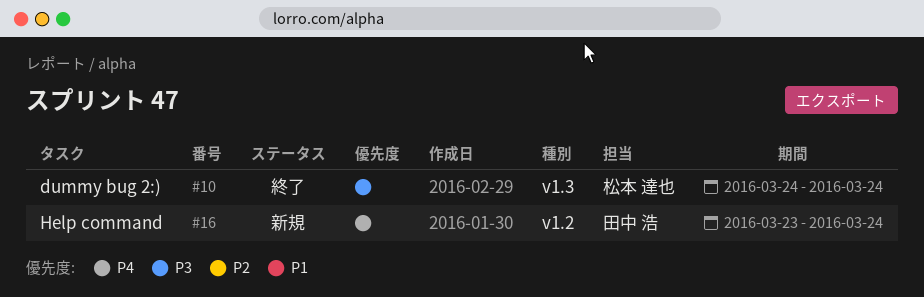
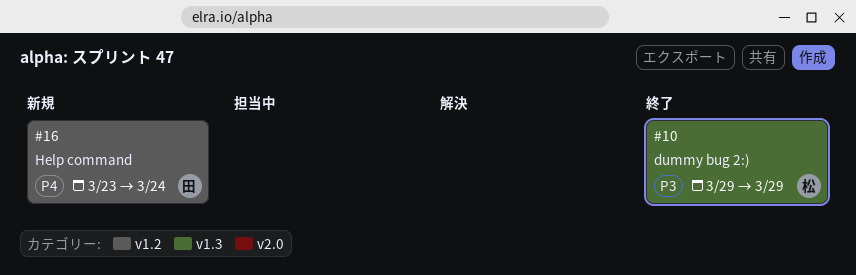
#10, start: Mar 24 -> Mar 29
#10, due: Mar 24 -> Mar 29

